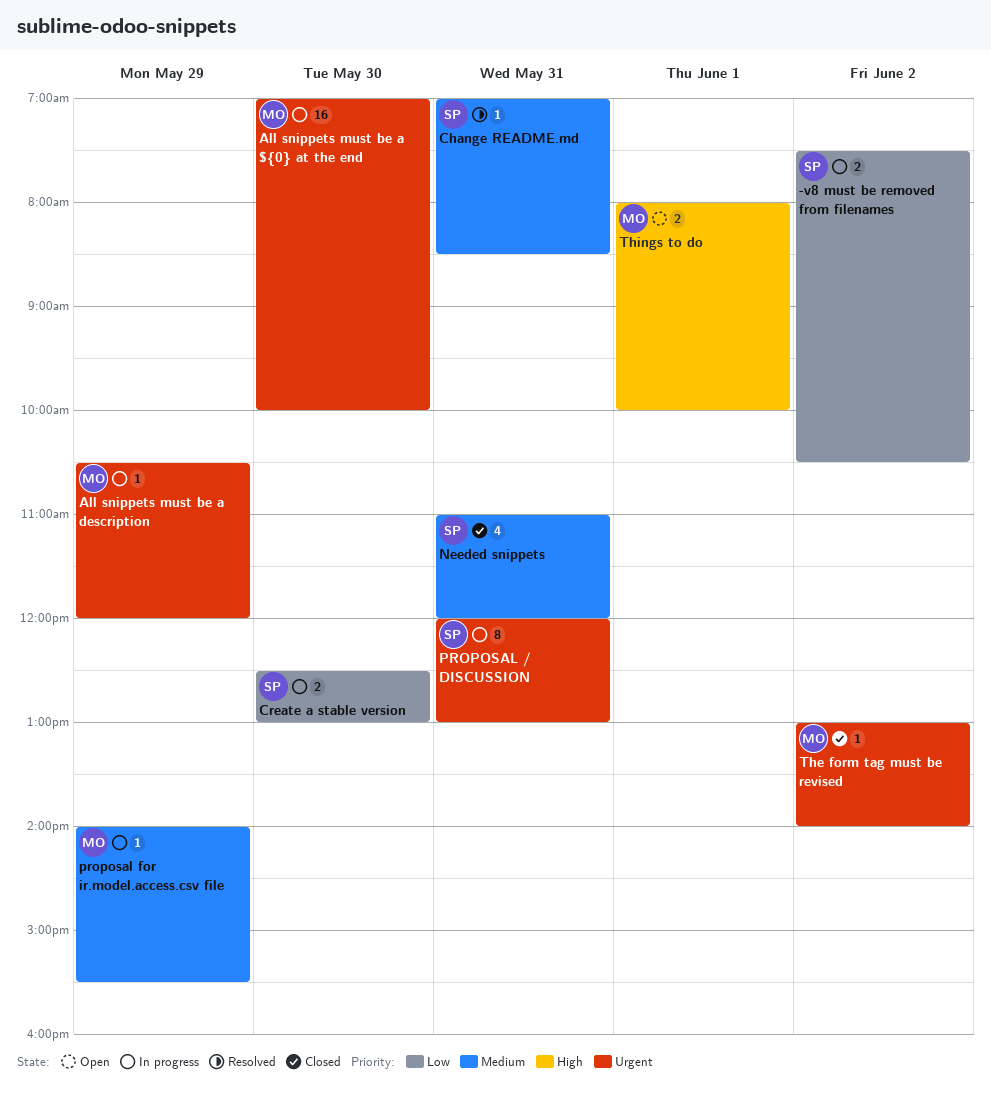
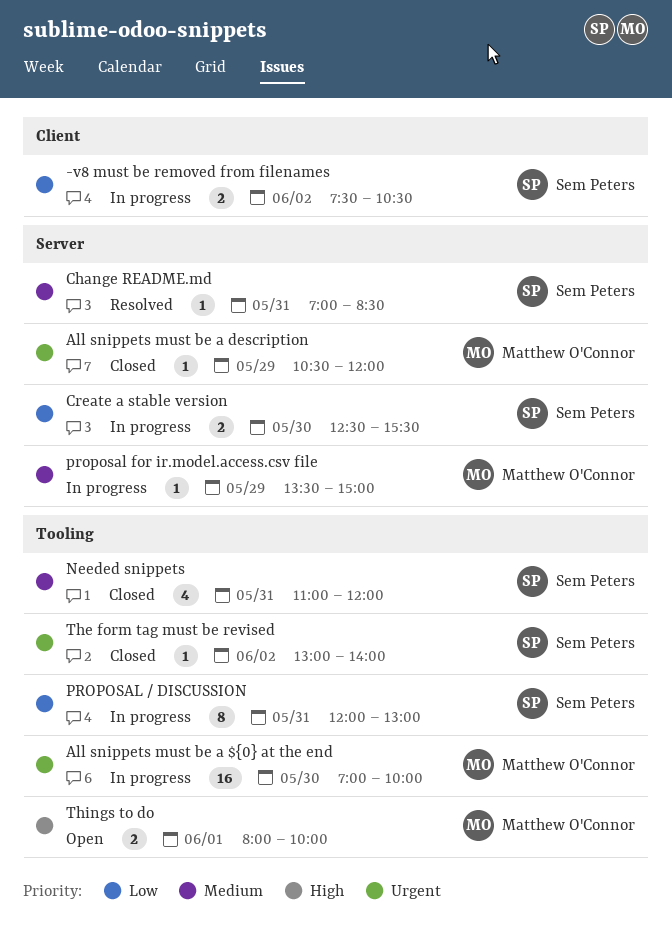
All snippets must be a description, status: In progress -> Closed
Create a stable version, ends: 13:00 -> 15:30
PROPOSAL / DISCUSSION, priority: Urgent -> Low
proposal for ir.model.access.csv file, begins: 14:00 -> 13:30
proposal for ir.model.access.csv file, ends: 15:30 -> 15:00
The form tag must be revised, owner: Matthew O'Connor -> Sem Peters

